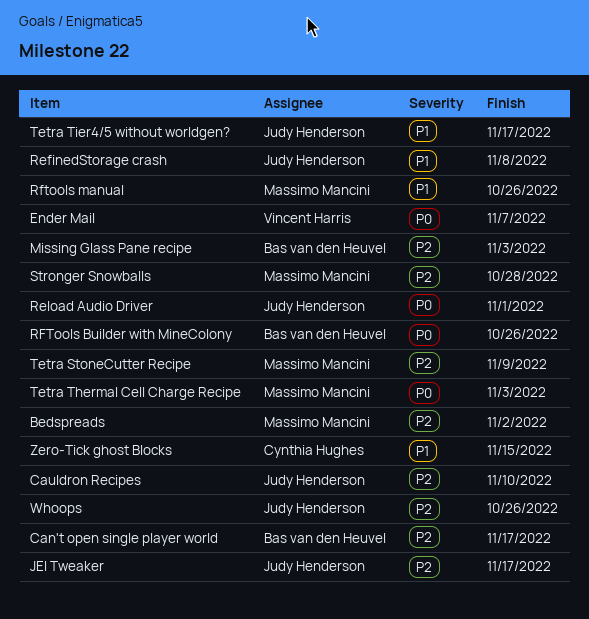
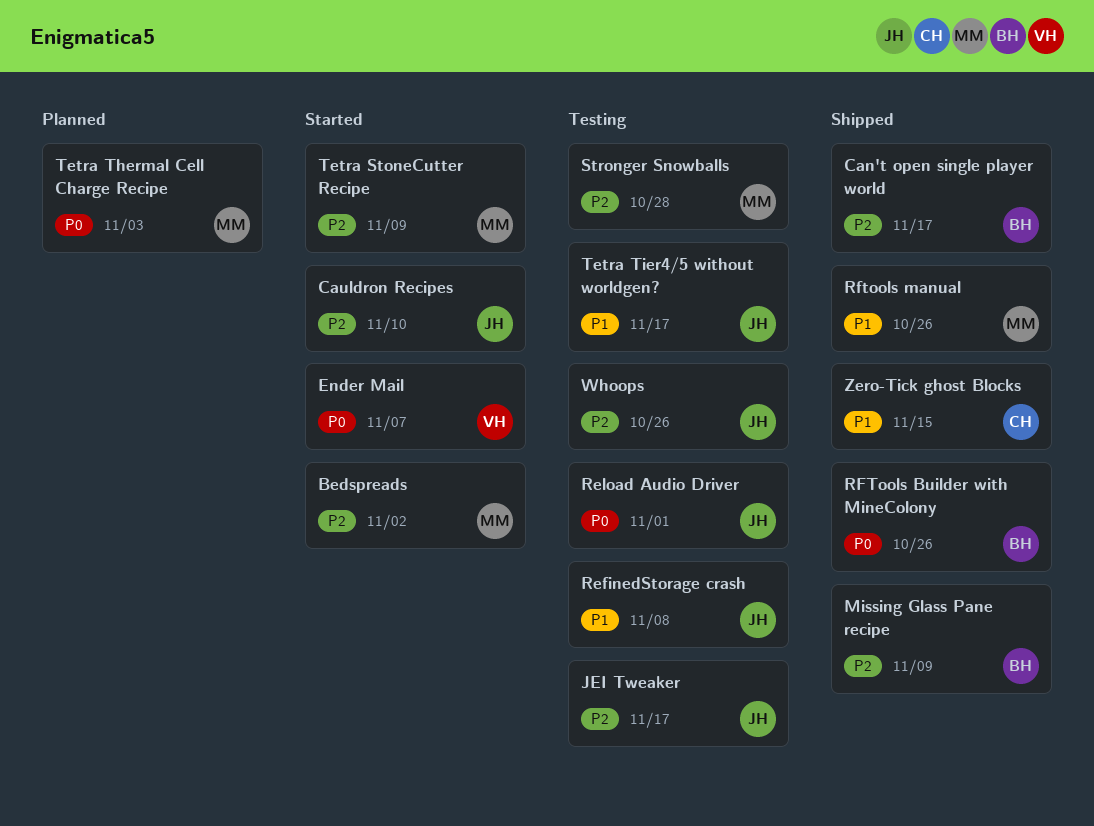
Missing Glass Pane recipe, due: Nov 3 -> Nov 9

